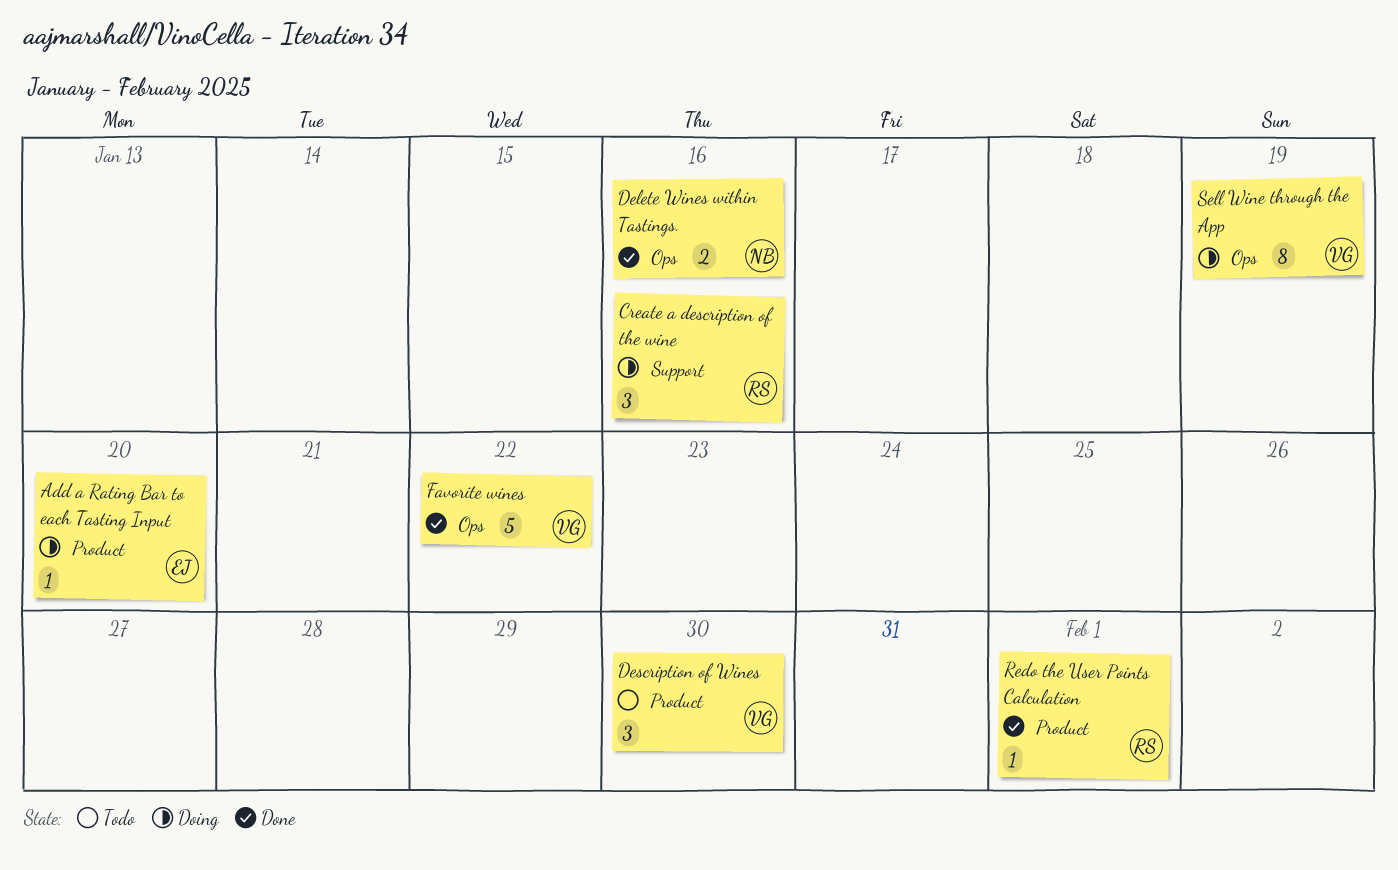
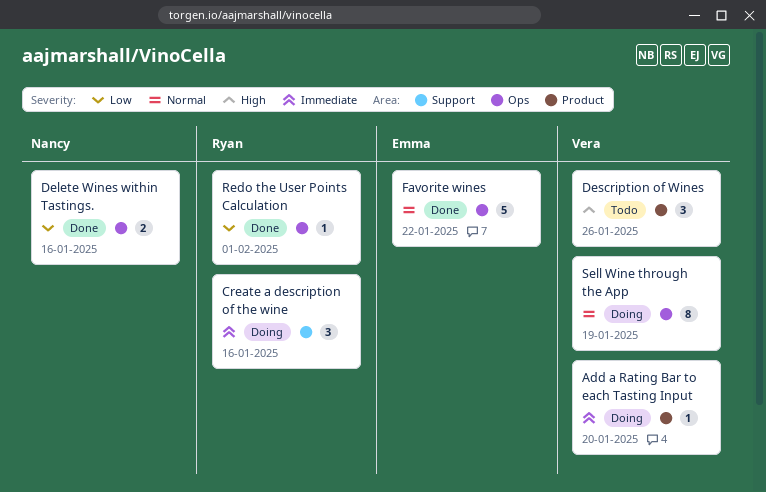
Add a Rating Bar to each Tasting Input, owner: Emma -> Vera
Description of Wines, due: Jan 30 -> Jan 26
Favorite wines, owner: Vera -> Emma
Redo the User Points Calculation, label: Product -> Ops

